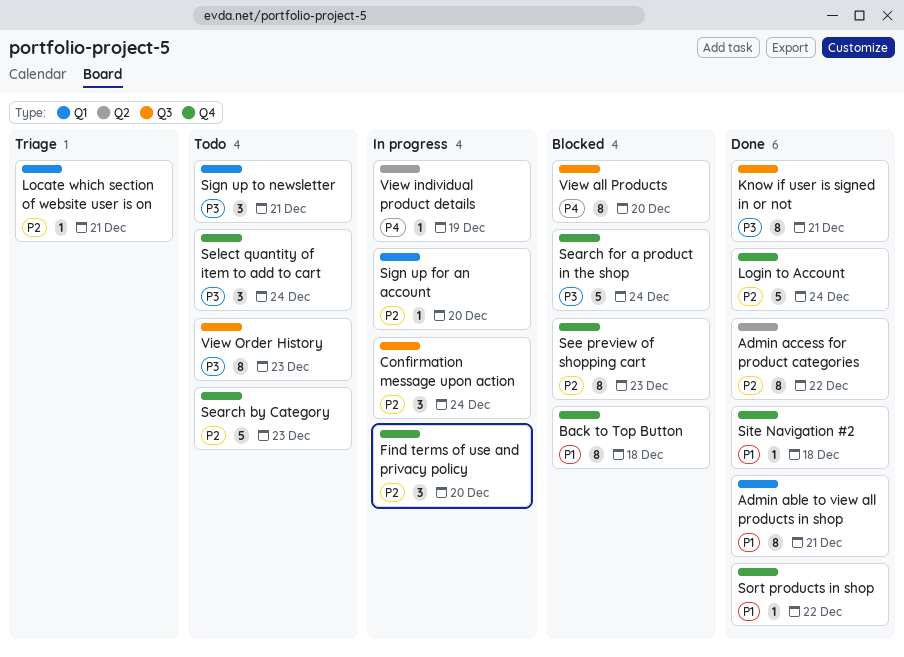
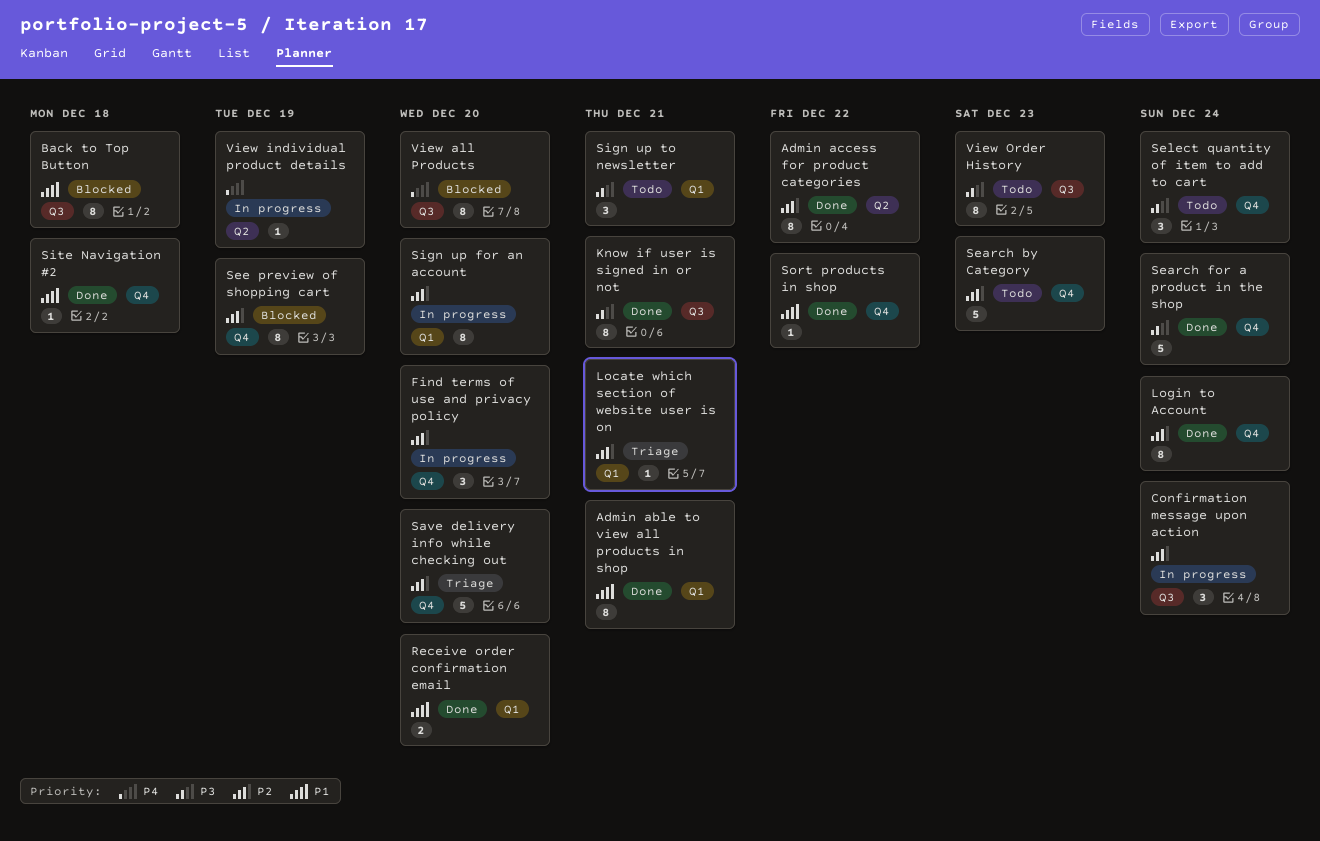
Back to Top Button, label: Q4 -> Q3
Login to Account, estimate: 5 -> 8
Receive order confirmation email: none -> present
Save delivery info while checking out: none -> present
Search for a product in the shop, status: Blocked -> Done
See preview of shopping cart, due: Dec 23 -> Dec 19
Sign up for an account, estimate: 1 -> 8

